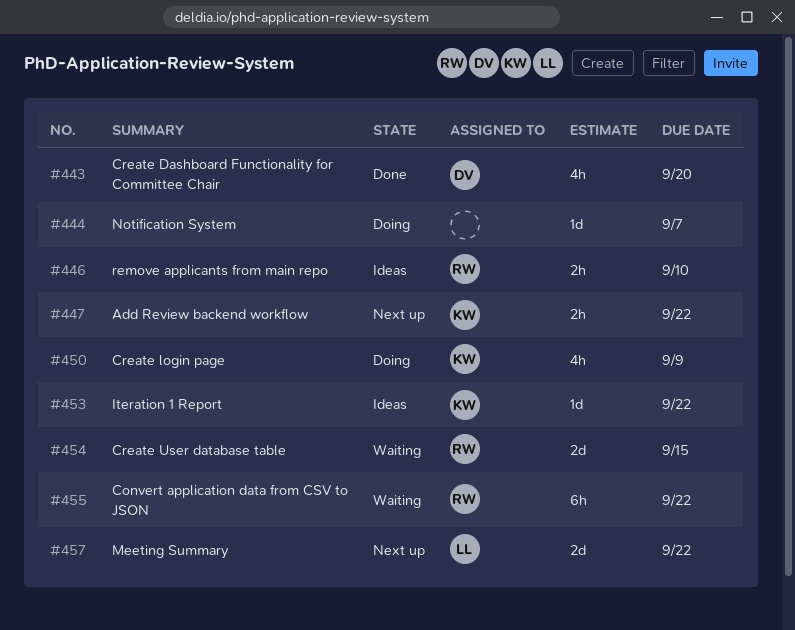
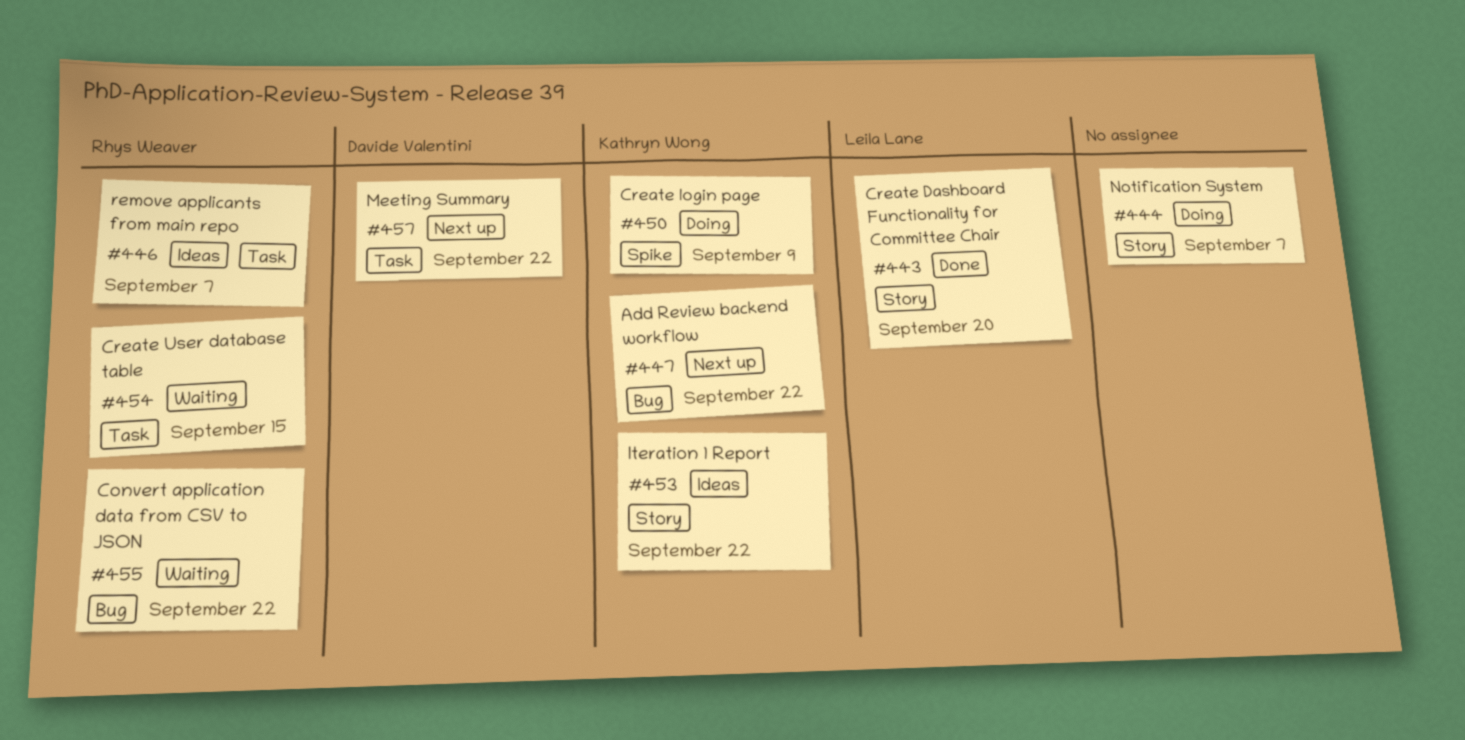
#443, owner: Davide Valentini -> Leila Lane
#446, due: Sep 10 -> Sep 7
#457, owner: Leila Lane -> Davide Valentini

